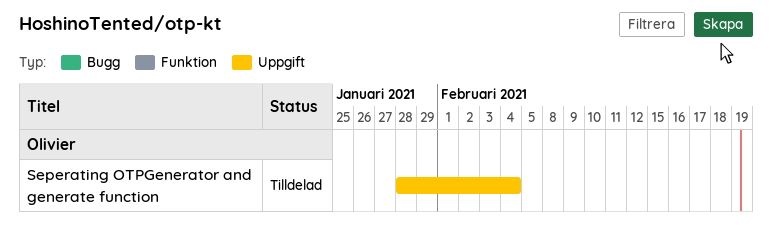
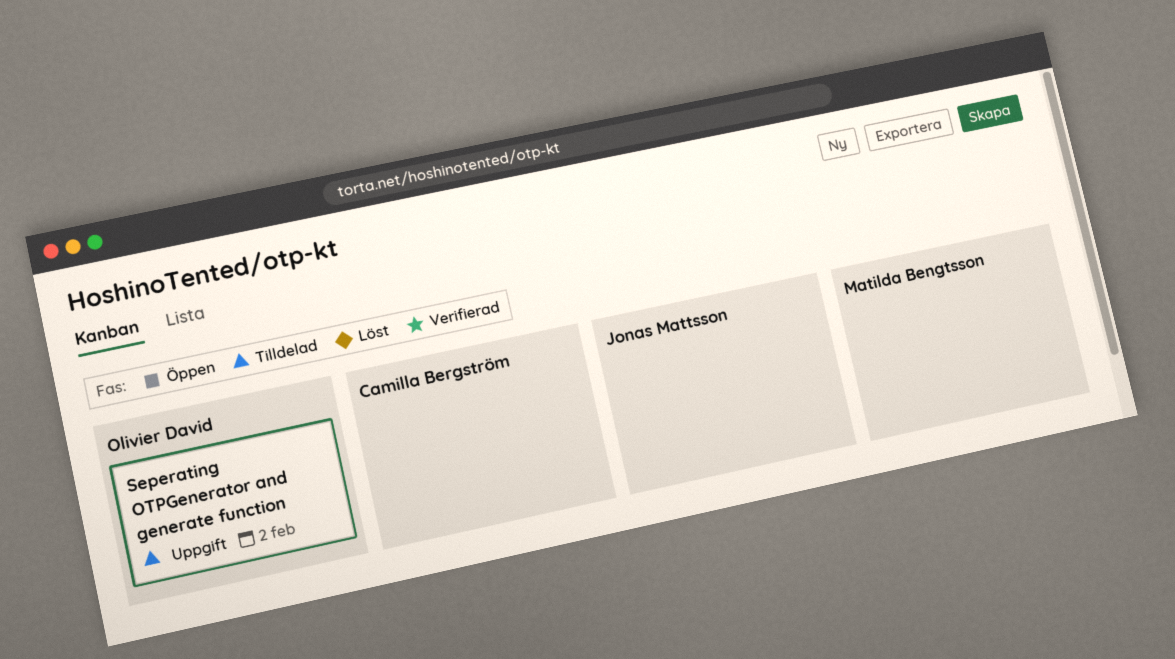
Seperating OTPGenerator and generate function, due: Feb 4 -> Feb 2

